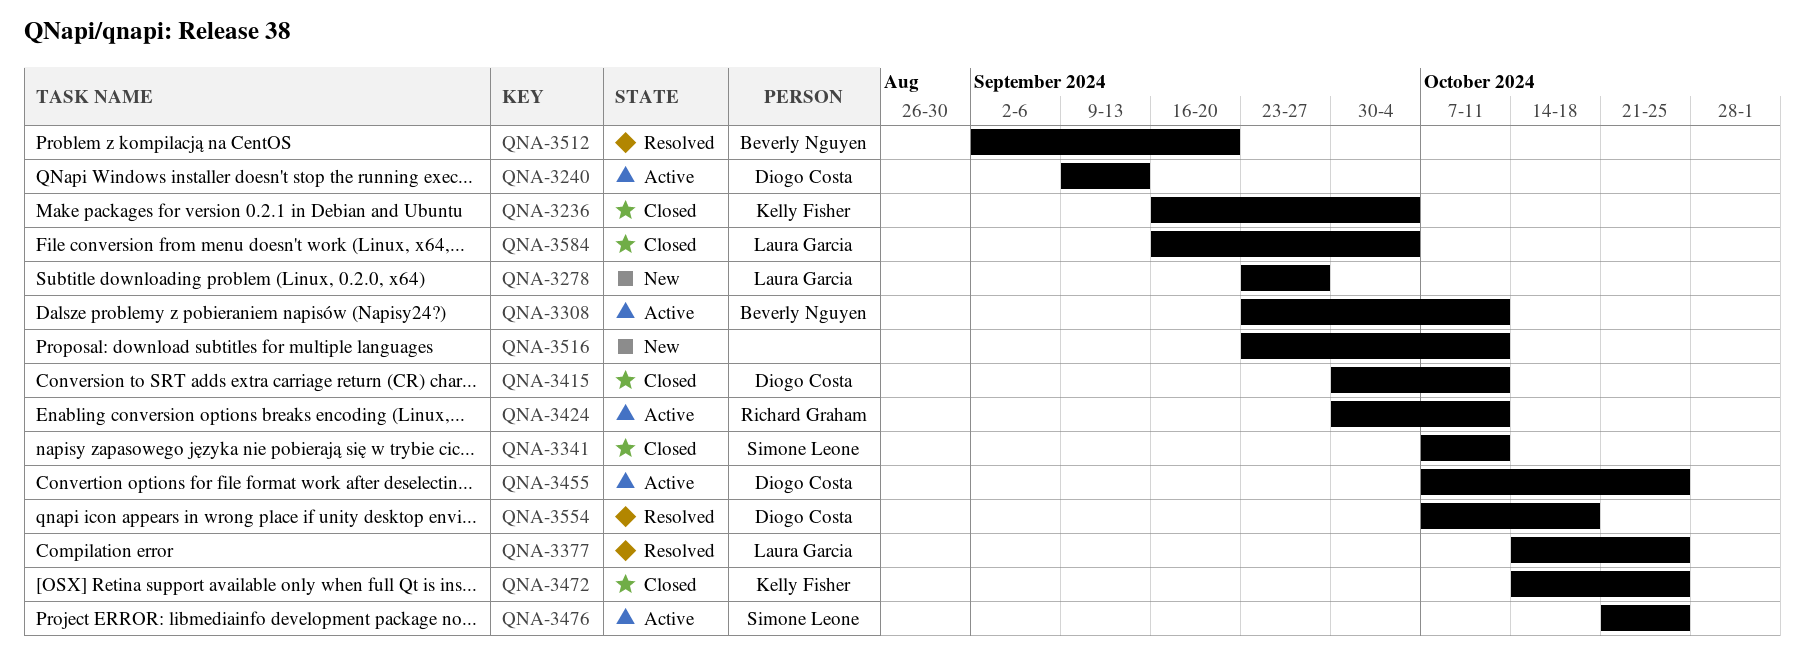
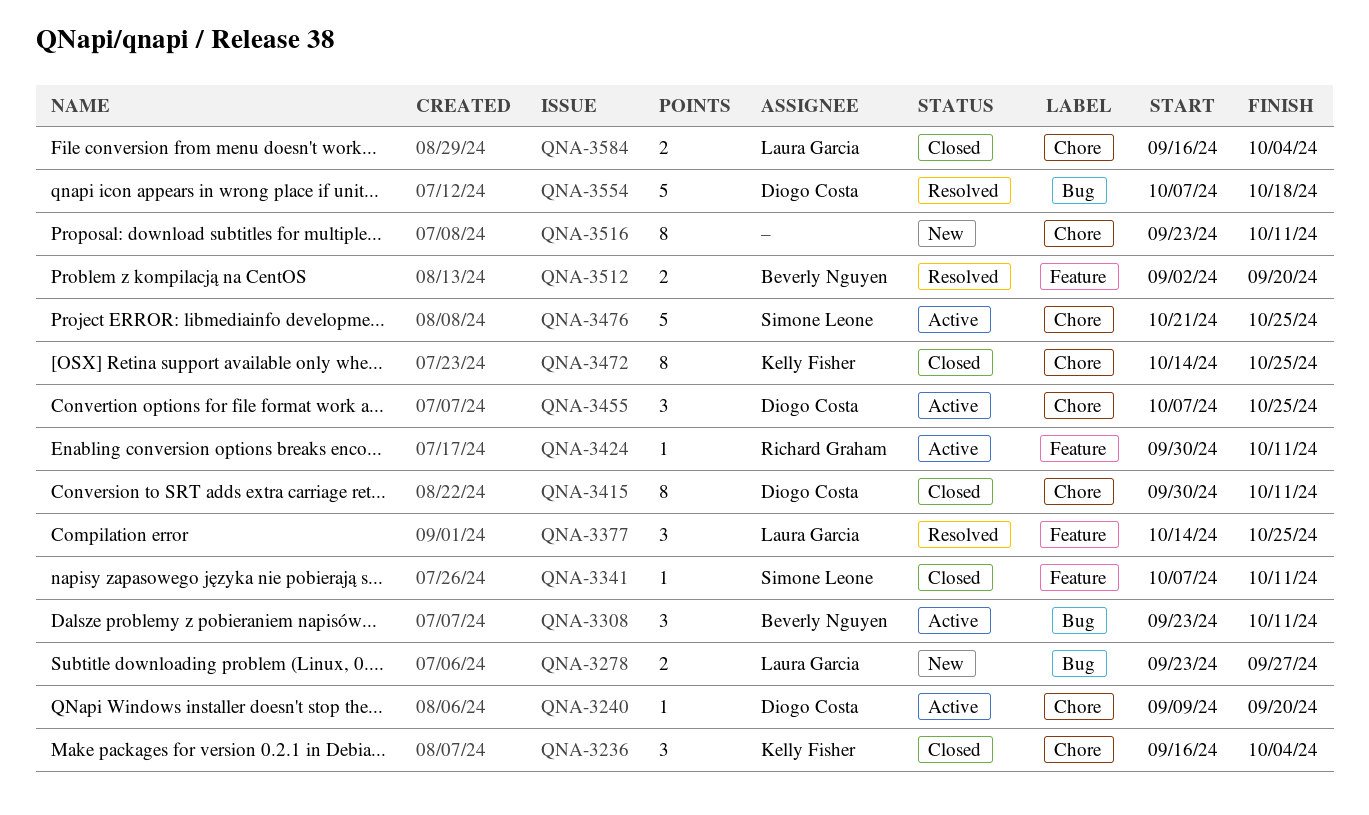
QNA-3240, due: Sep 13 -> Sep 20

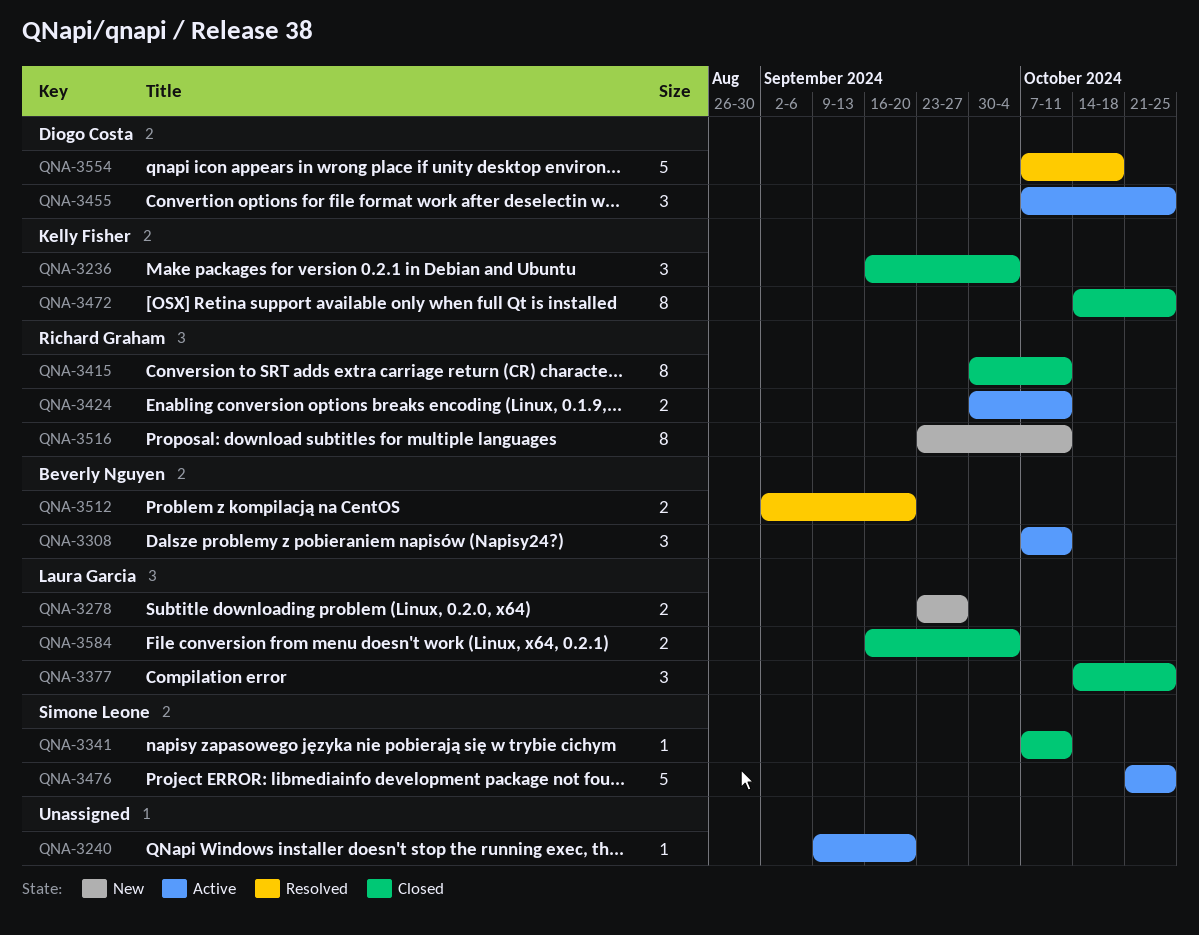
QNA-3240, owner: Diogo Costa -> none
QNA-3308, start: Sep 23 -> Oct 7
QNA-3377, status: Resolved -> Closed
QNA-3415, owner: Diogo Costa -> Richard Graham
QNA-3424, estimate: 1 -> 2
QNA-3516, owner: none -> Richard Graham

